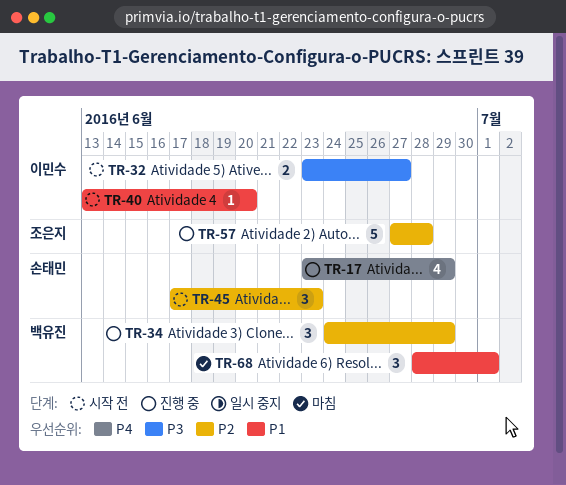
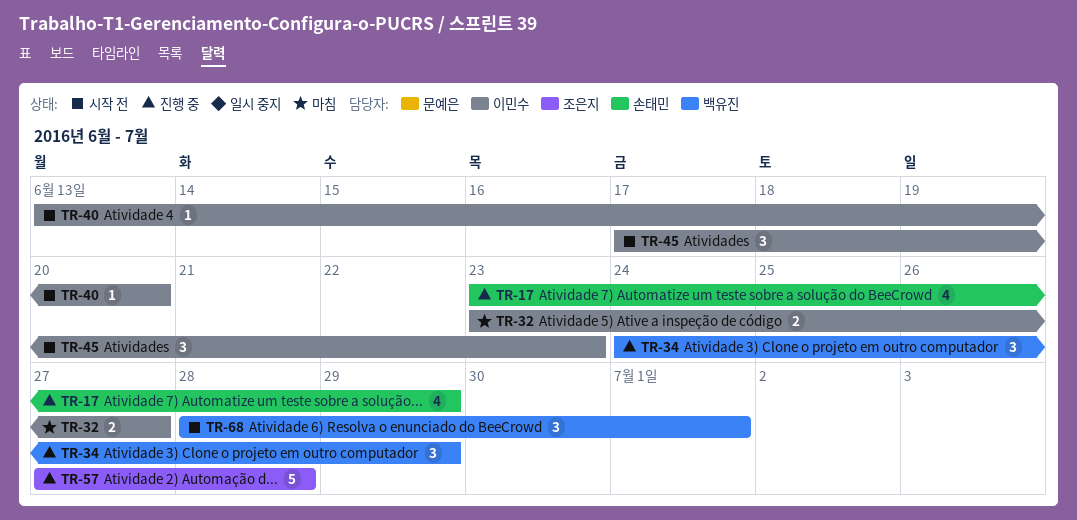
TR-32, status: 시작 전 -> 마침
TR-45, owner: 손태민 -> 이민수
TR-68, status: 마침 -> 시작 전

